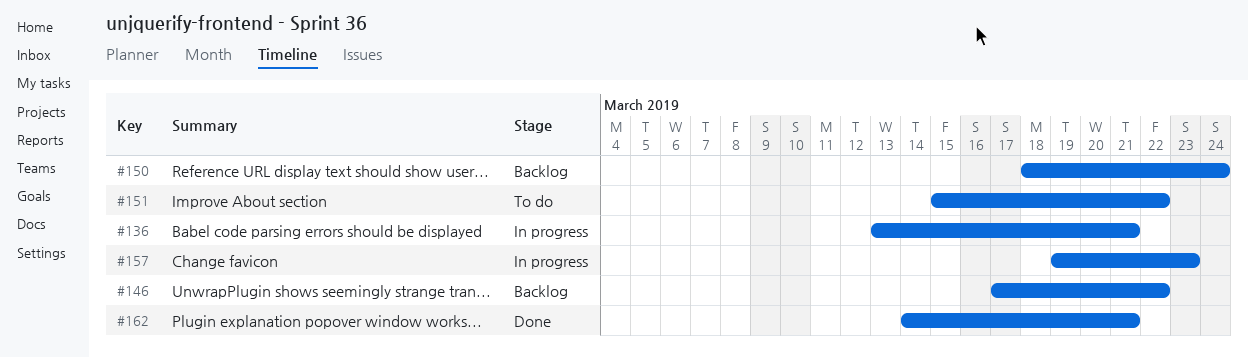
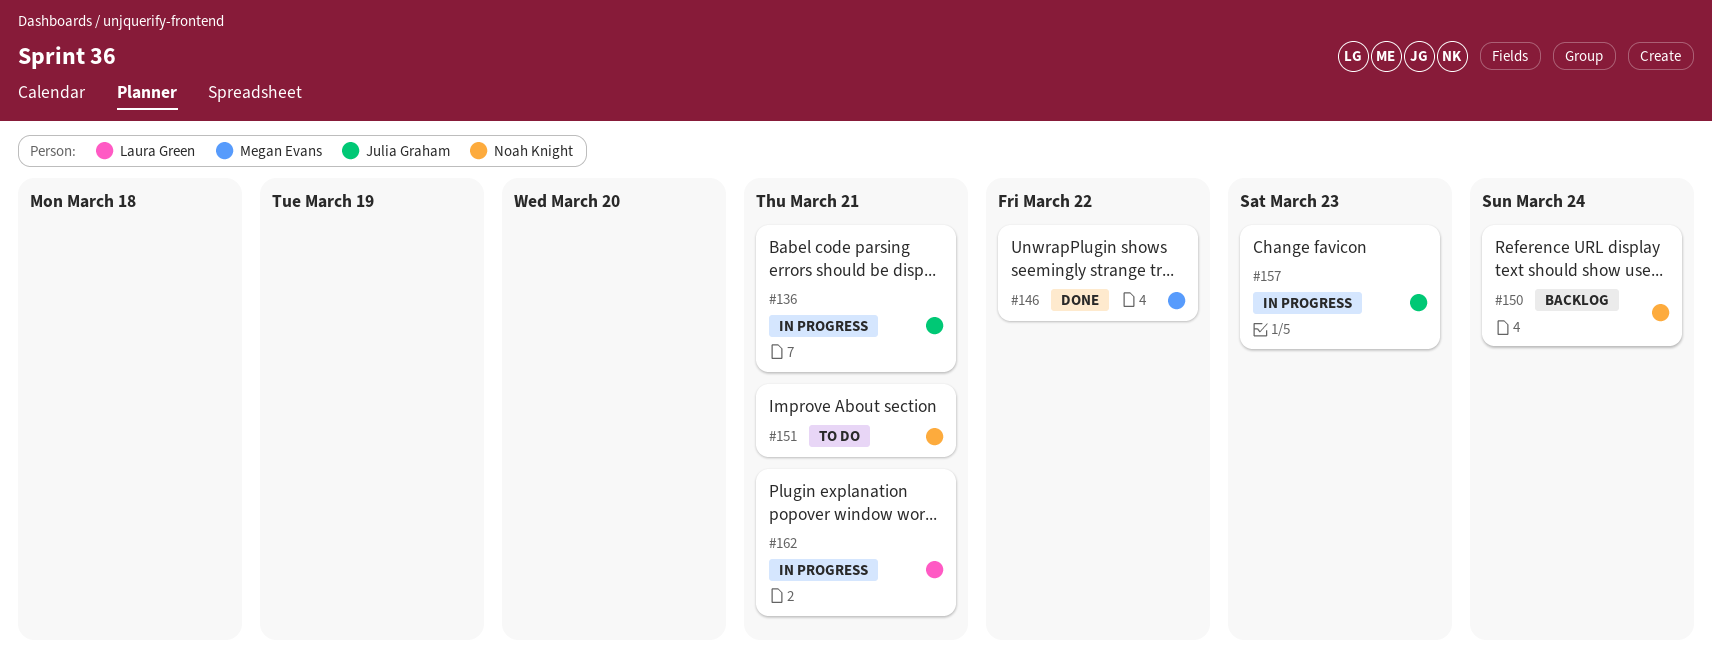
#146, status: Backlog -> Done
#151, due: Mar 22 -> Mar 21
#162, status: Done -> In progress

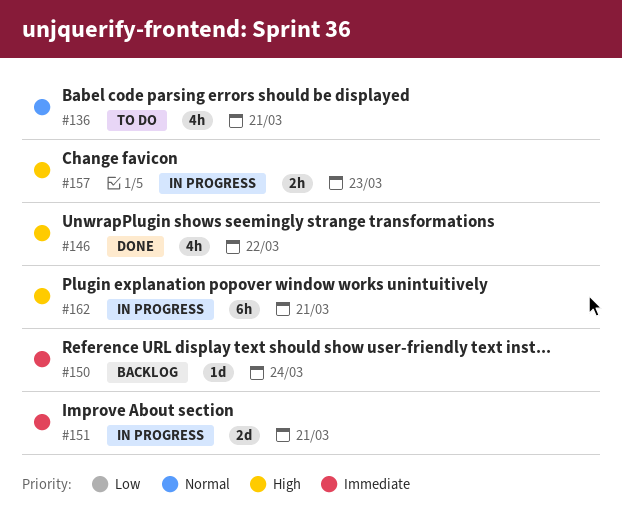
#136, status: In progress -> To do
#151, status: To do -> In progress

